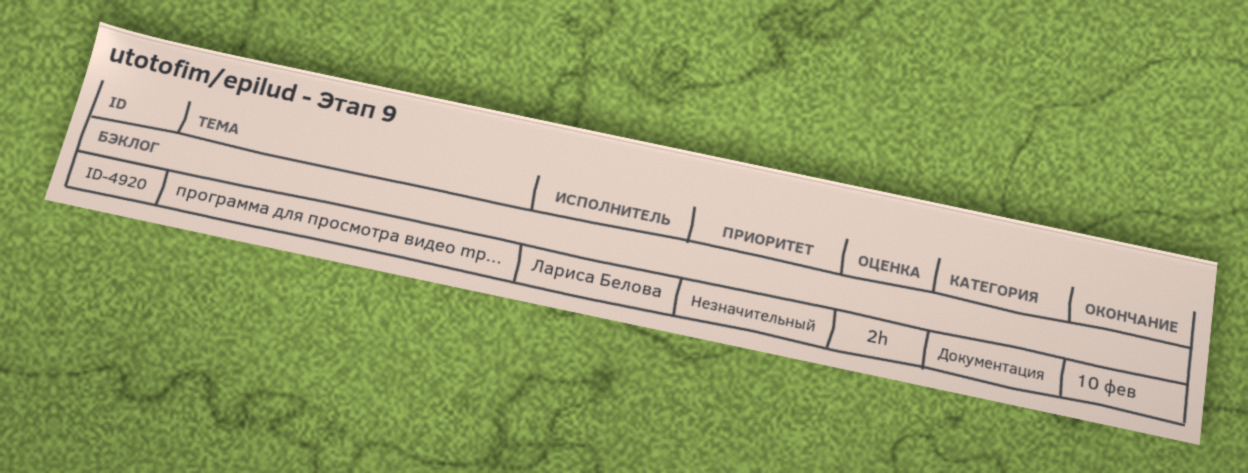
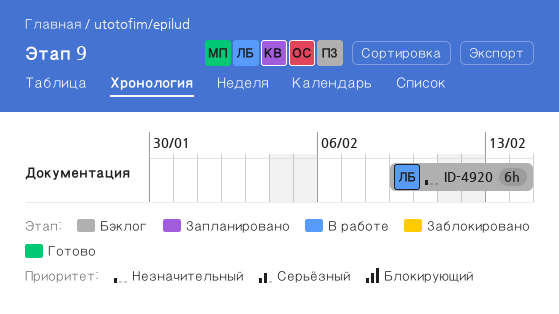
ID-4920, estimate: 2h -> 6h
ID-4920, due: Feb 10 -> Feb 14

